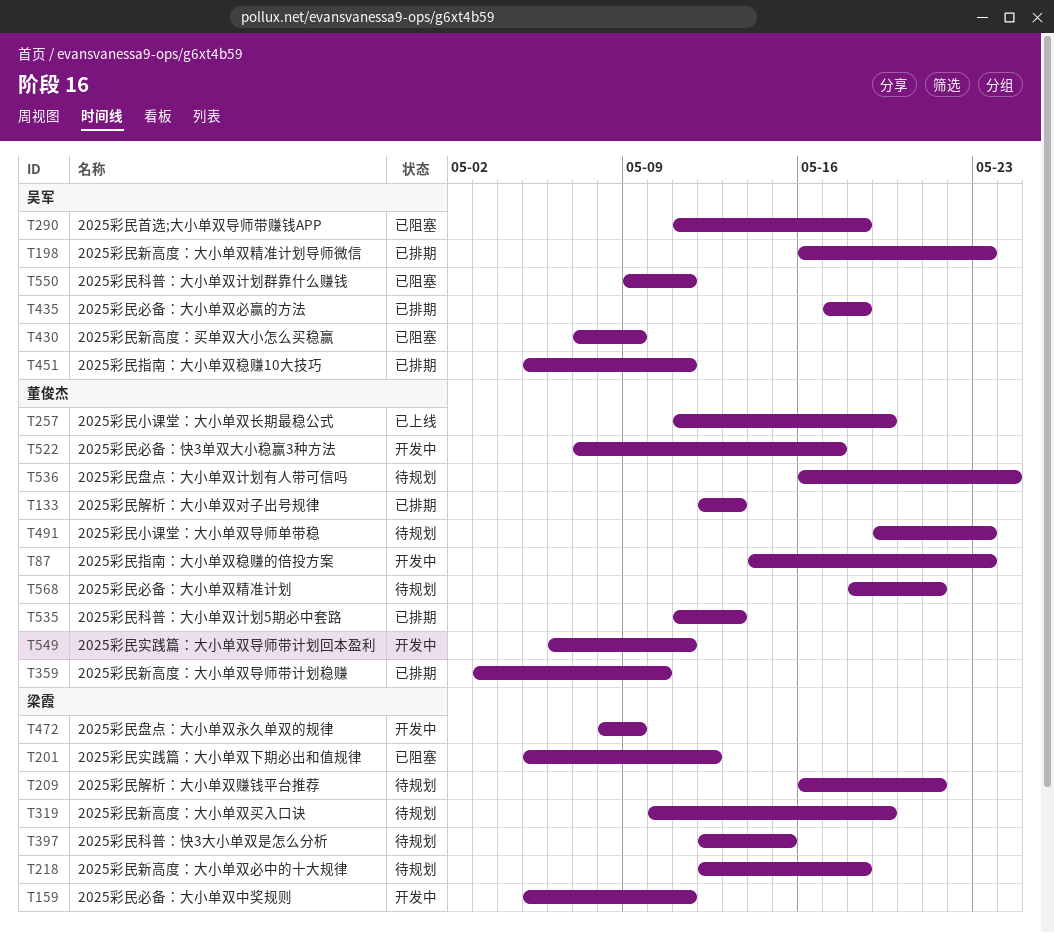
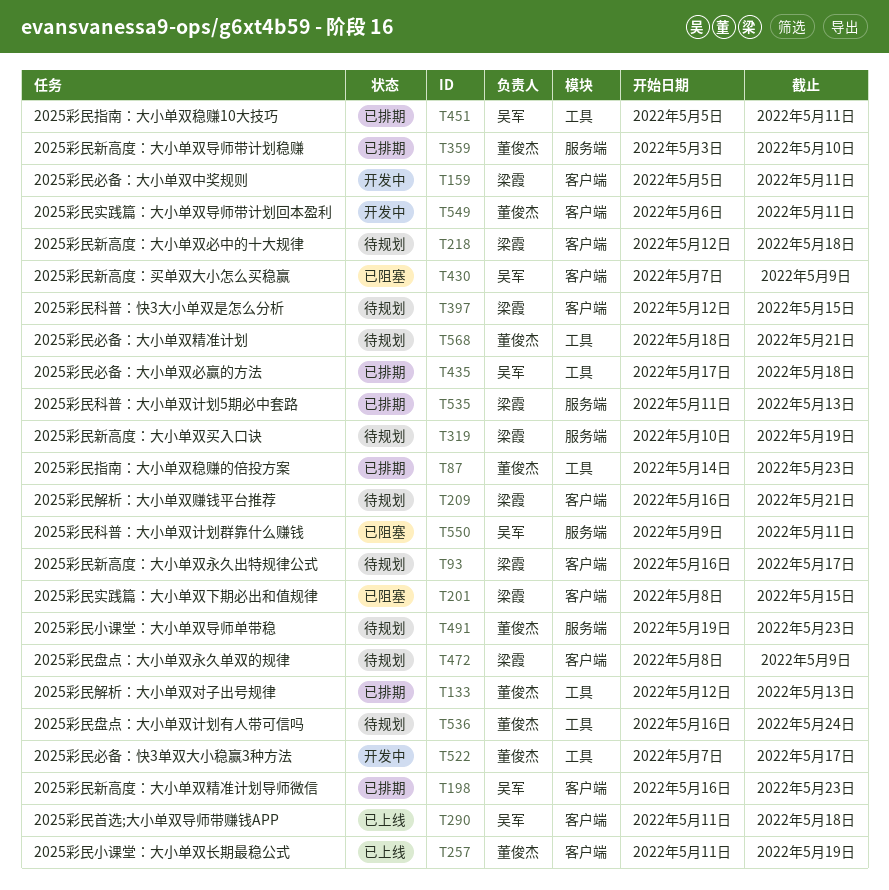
T87, status: 开发中 -> 已排期
T93: none -> present
T201, start: May 5 -> May 8
T201, due: May 12 -> May 15
T290, status: 已阻塞 -> 已上线
T472, status: 开发中 -> 待规划
T535, owner: 董俊杰 -> 梁霞

